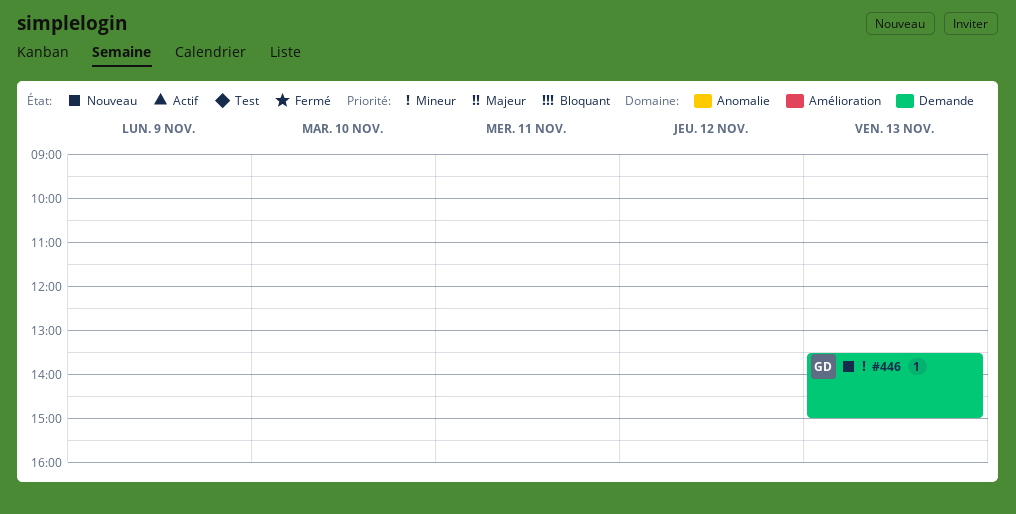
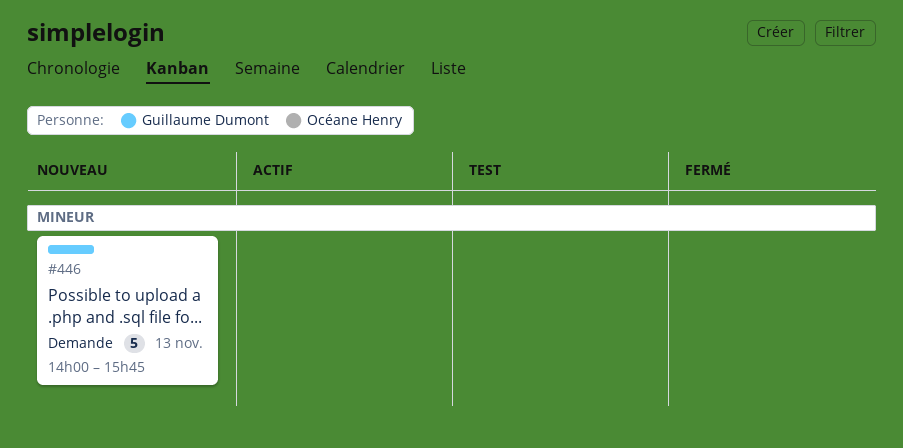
#446, estimate: 1 -> 5
#446, begins: 13:30 -> 14:00
#446, ends: 15:00 -> 15:45

